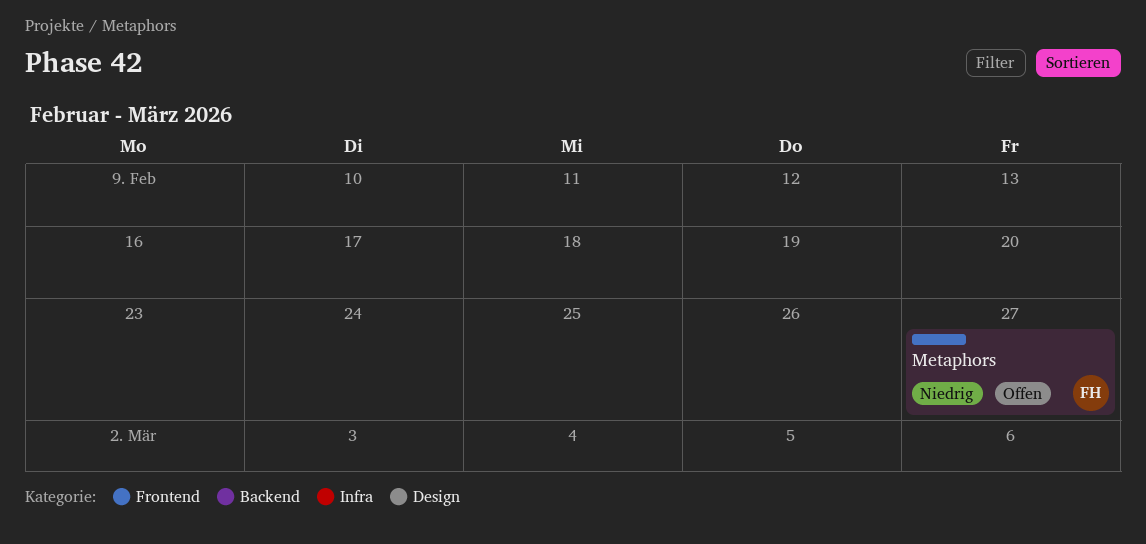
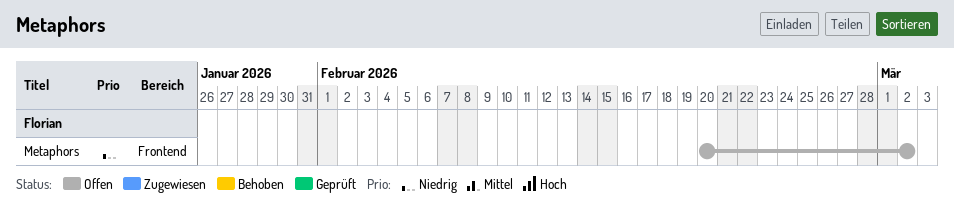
Metaphors, due: Feb 27 -> Mar 2

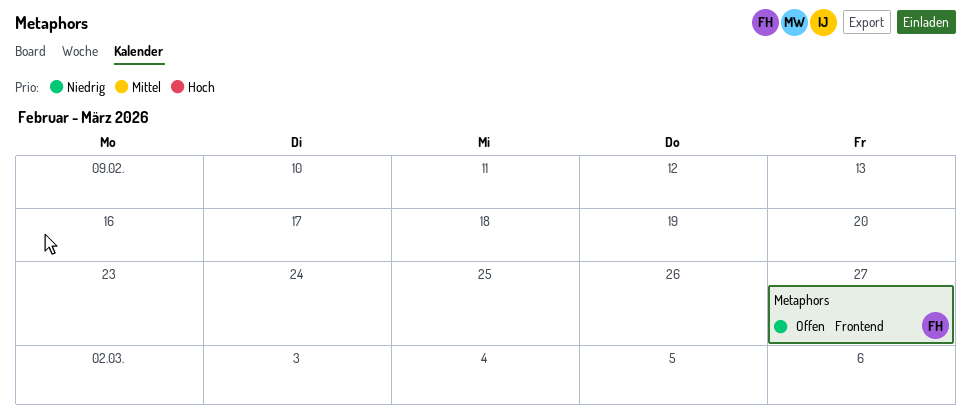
Metaphors, due: Mar 2 -> Feb 27

